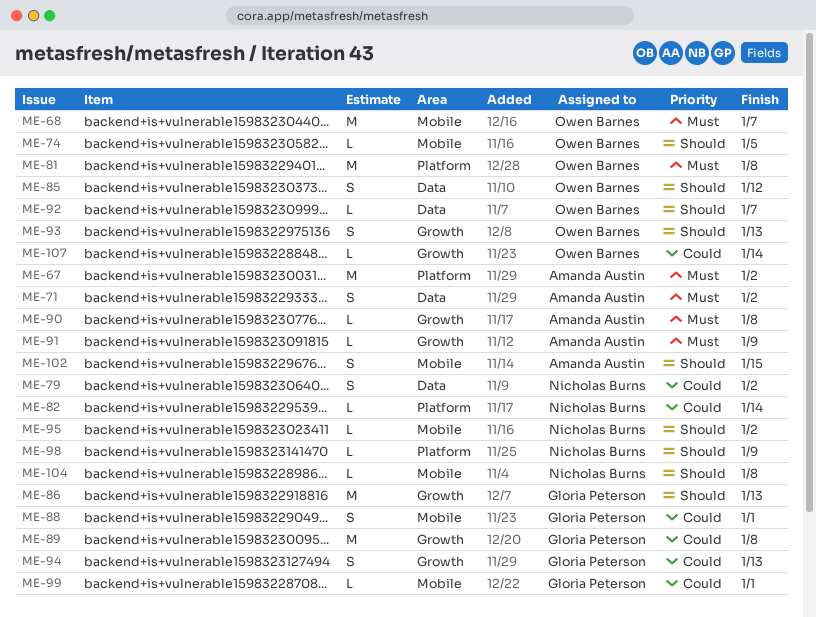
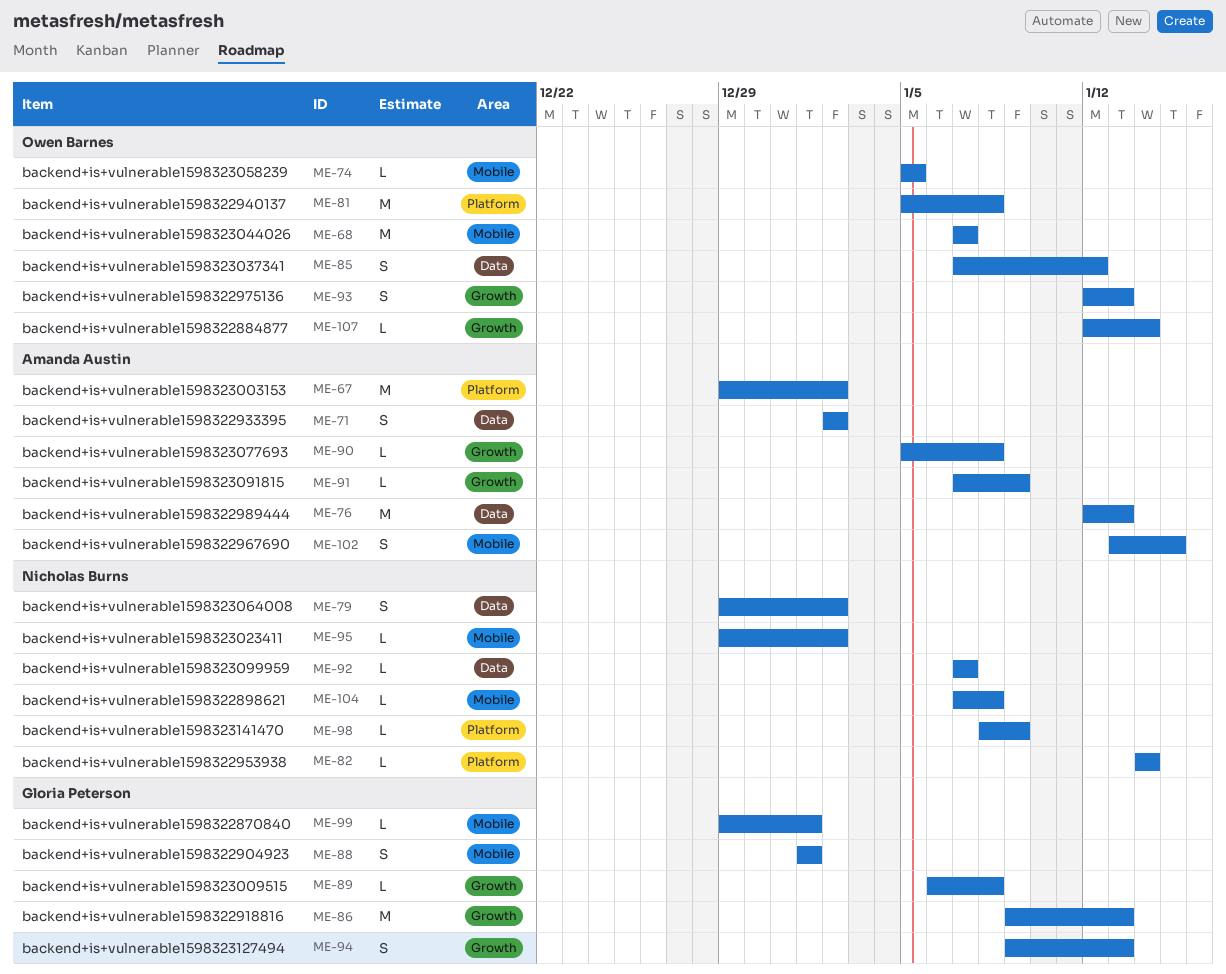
ME-76: none -> present
ME-89, estimate: M -> L
ME-92, owner: Owen Barnes -> Nicholas Burns

